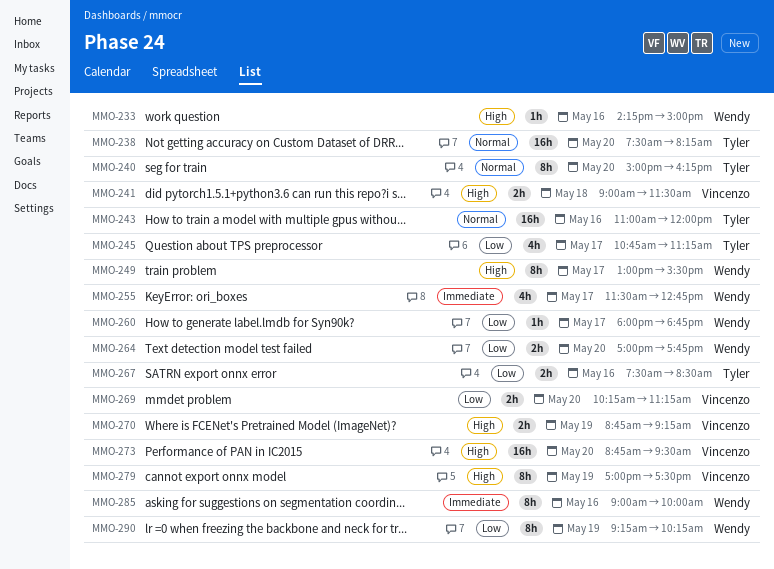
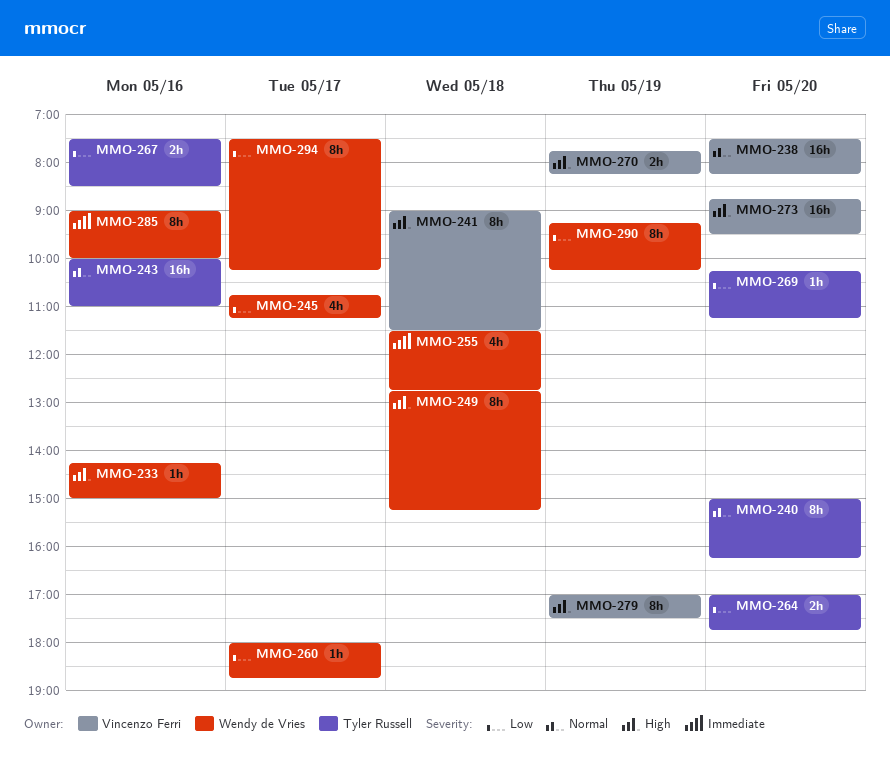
MMO-238, owner: Tyler Russell -> Vincenzo Ferri
MMO-241, estimate: 2h -> 8h
MMO-243, begins: 11:00 -> 10:00
MMO-243, ends: 12:00 -> 11:00
MMO-245, owner: Tyler Russell -> Wendy de Vries
MMO-249, day: May 17 -> May 18
MMO-249, begins: 13:00 -> 12:45
MMO-249, ends: 15:30 -> 15:15
MMO-255, day: May 17 -> May 18
MMO-264, owner: Wendy de Vries -> Tyler Russell
MMO-269, owner: Vincenzo Ferri -> Tyler Russell
MMO-269, estimate: 2h -> 1h
MMO-270, begins: 08:45 -> 07:45
MMO-270, ends: 09:15 -> 08:15
MMO-294: none -> present

